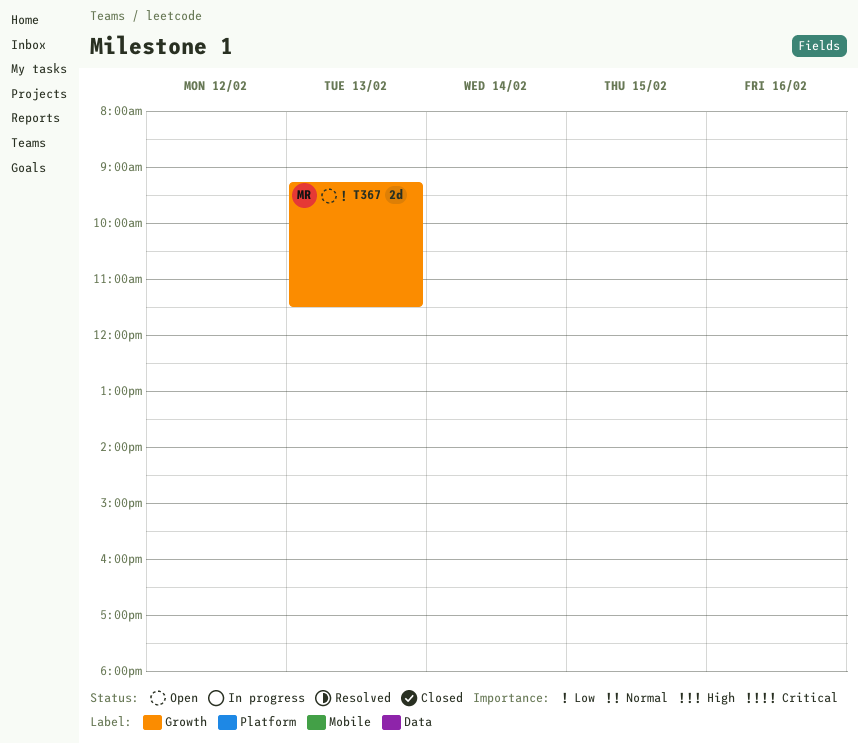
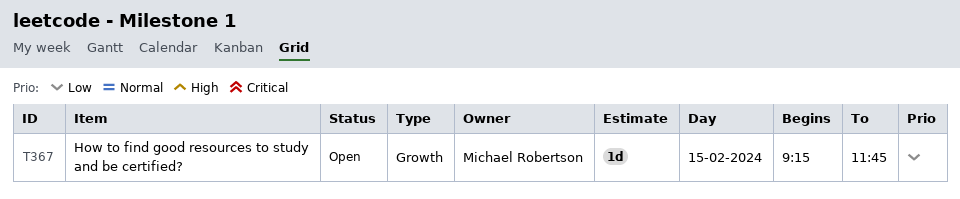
T367, estimate: 2d -> 1d
T367, day: Feb 13 -> Feb 15
T367, ends: 11:30 -> 11:45

